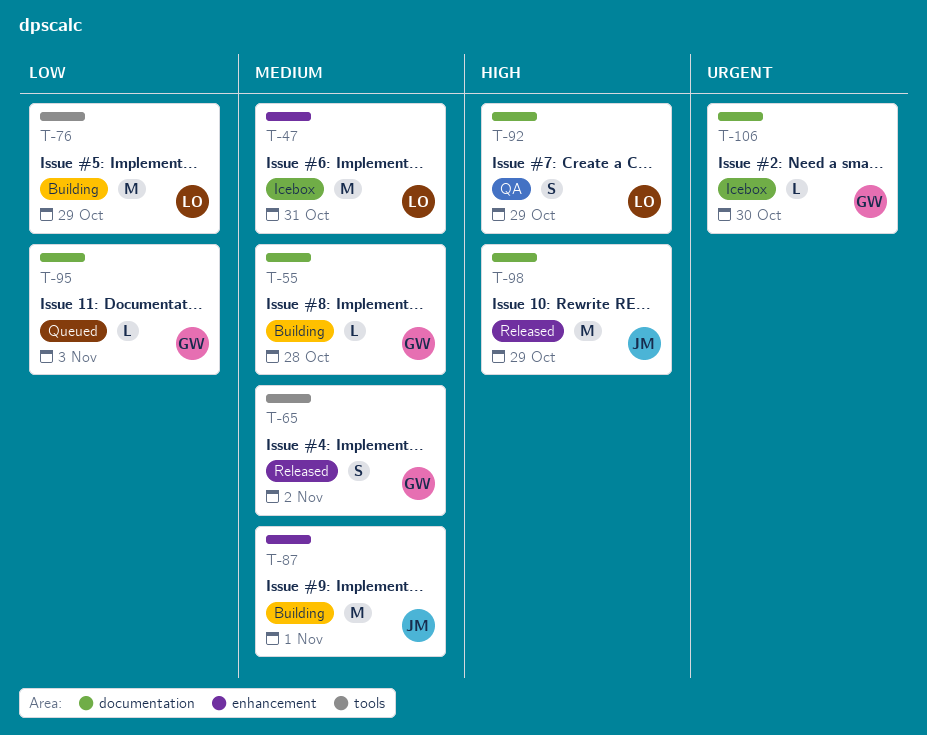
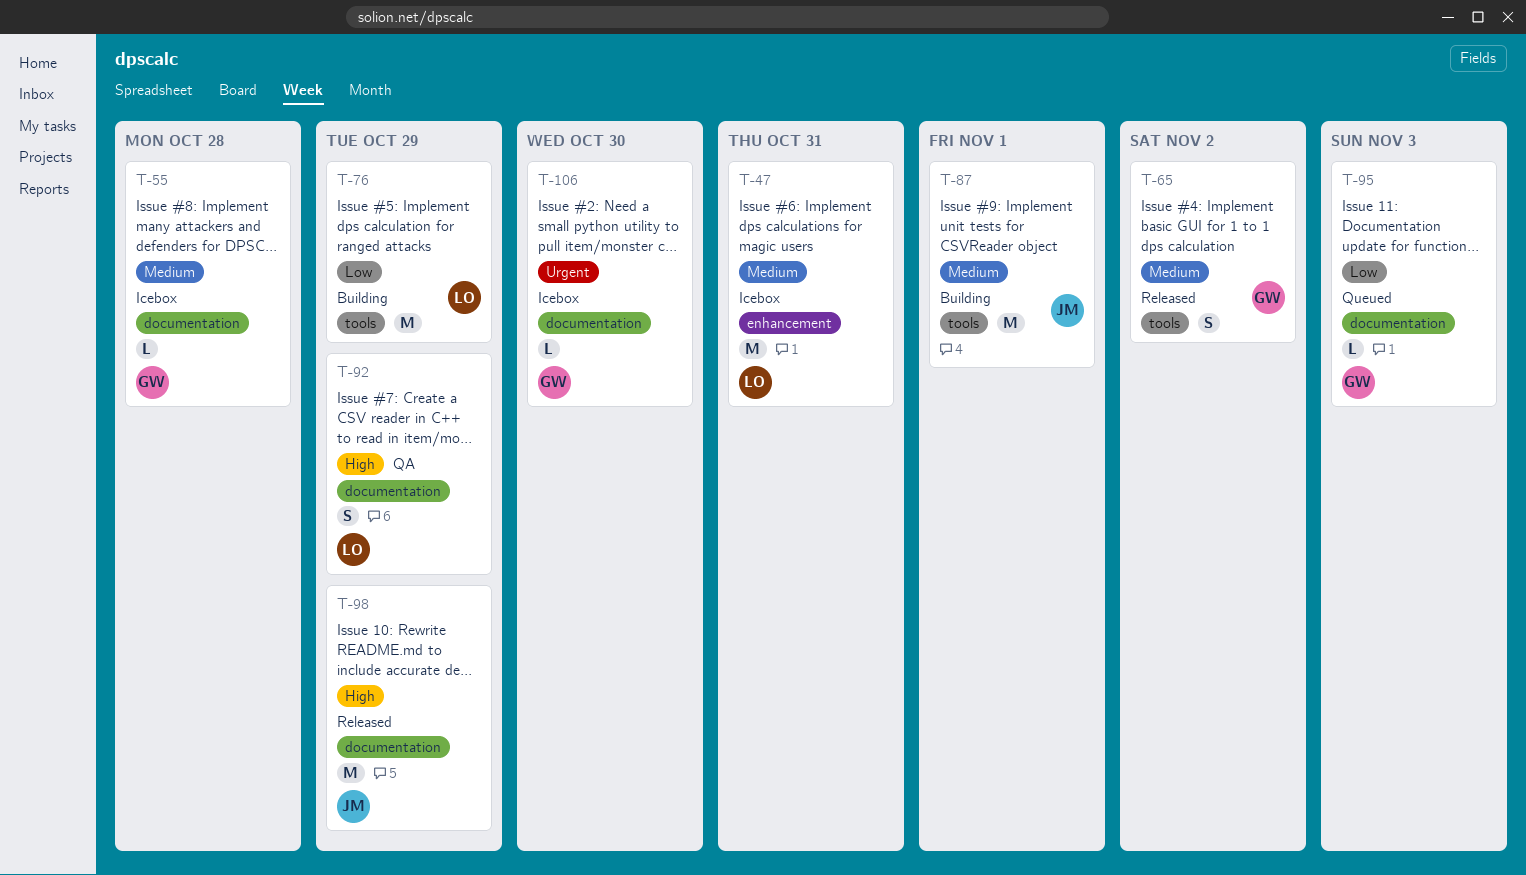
T-55, status: Building -> Icebox
T-87, label: enhancement -> tools

